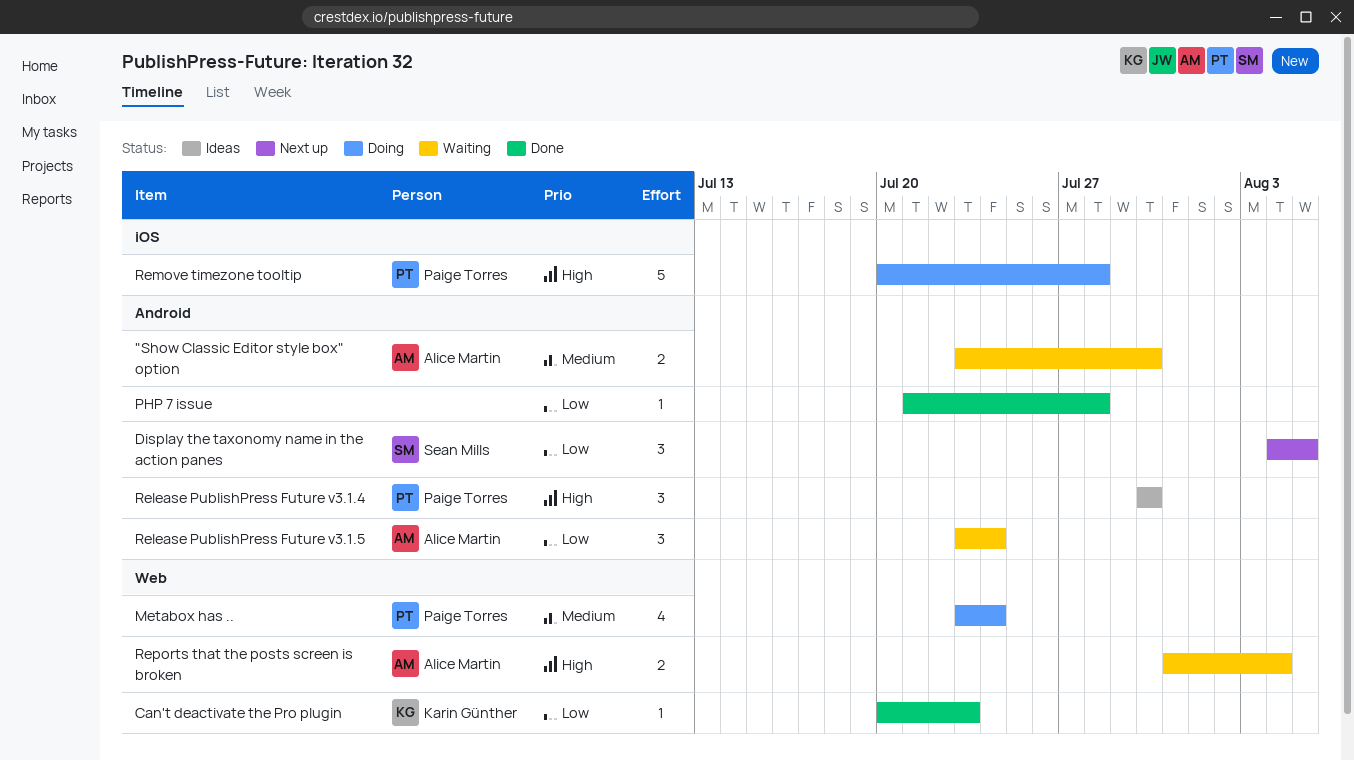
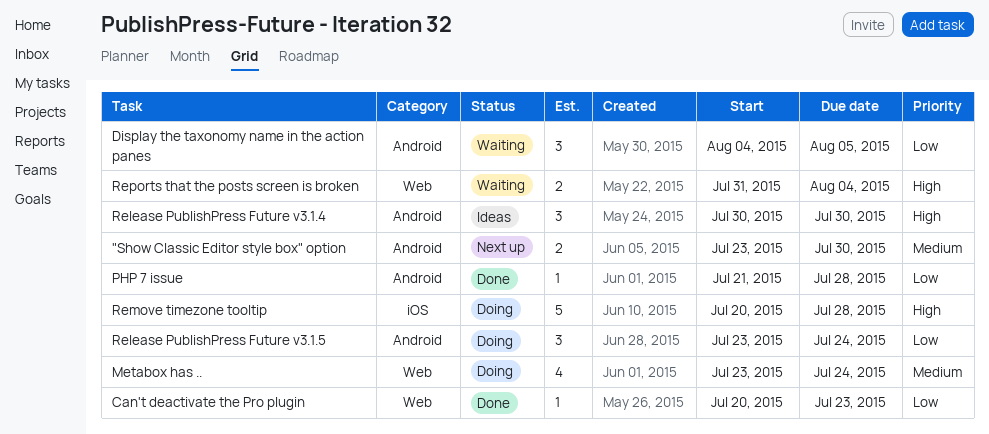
"Show Classic Editor style box" option, status: Waiting -> Next up
Display the taxonomy name in the action panes, status: Next up -> Waiting
Release PublishPress Future v3.1.5, status: Waiting -> Doing

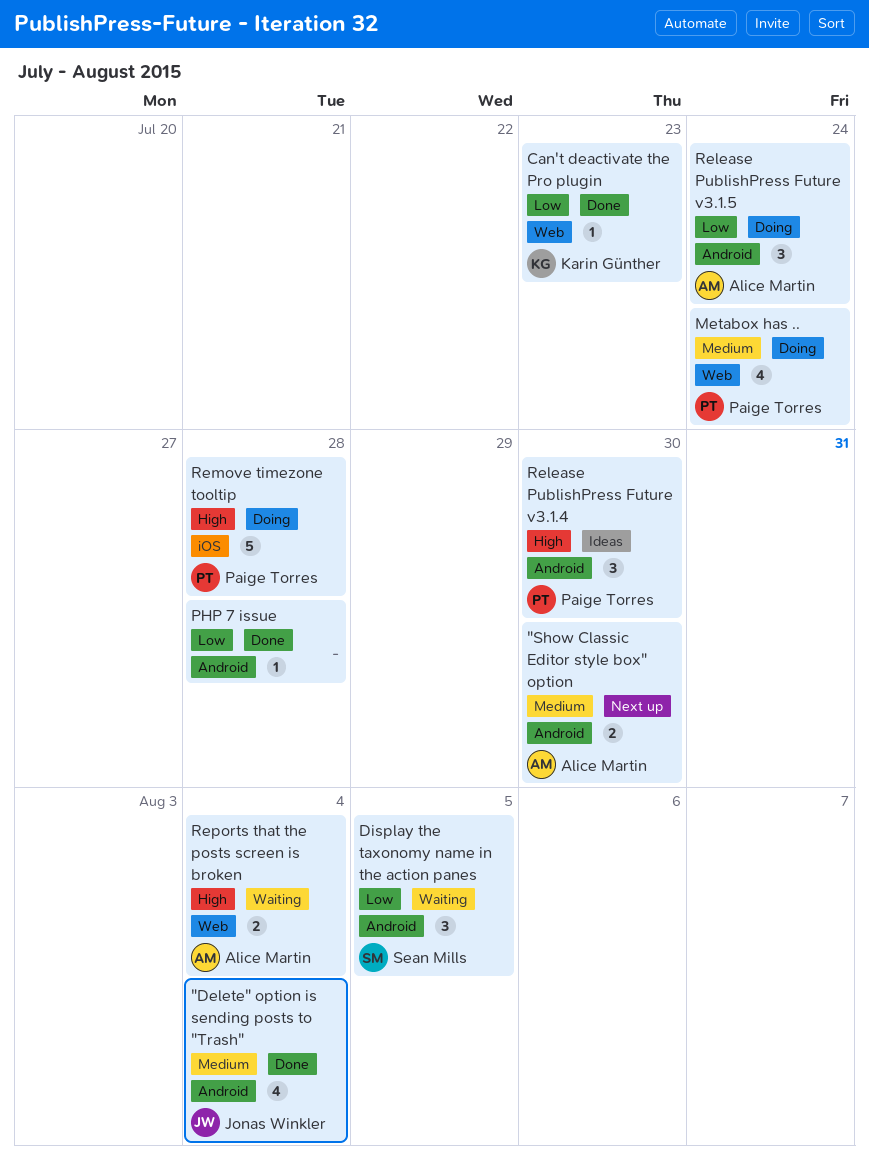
"Delete" option is sending posts to "Trash": none -> present

